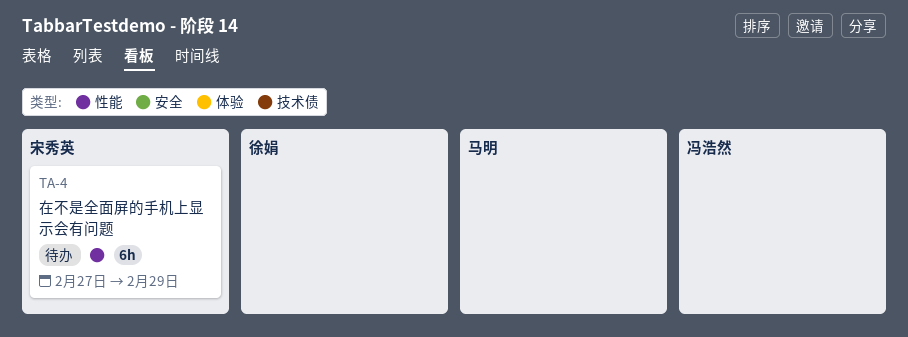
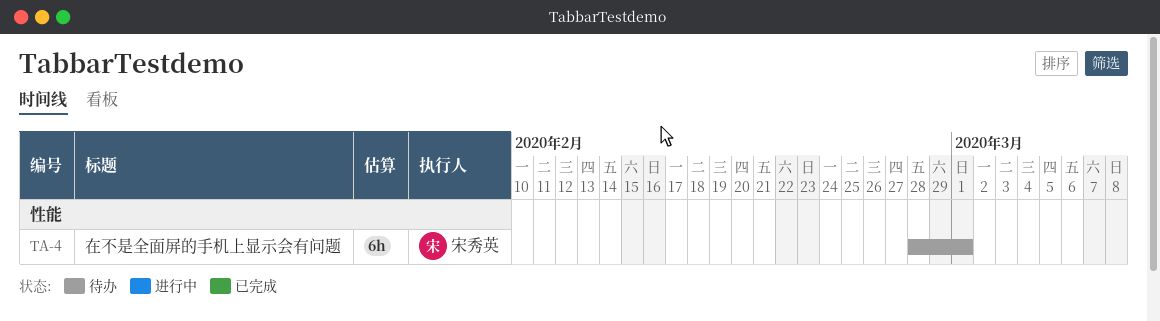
TA-4, start: Feb 27 -> Feb 28
TA-4, due: Feb 29 -> Mar 1

